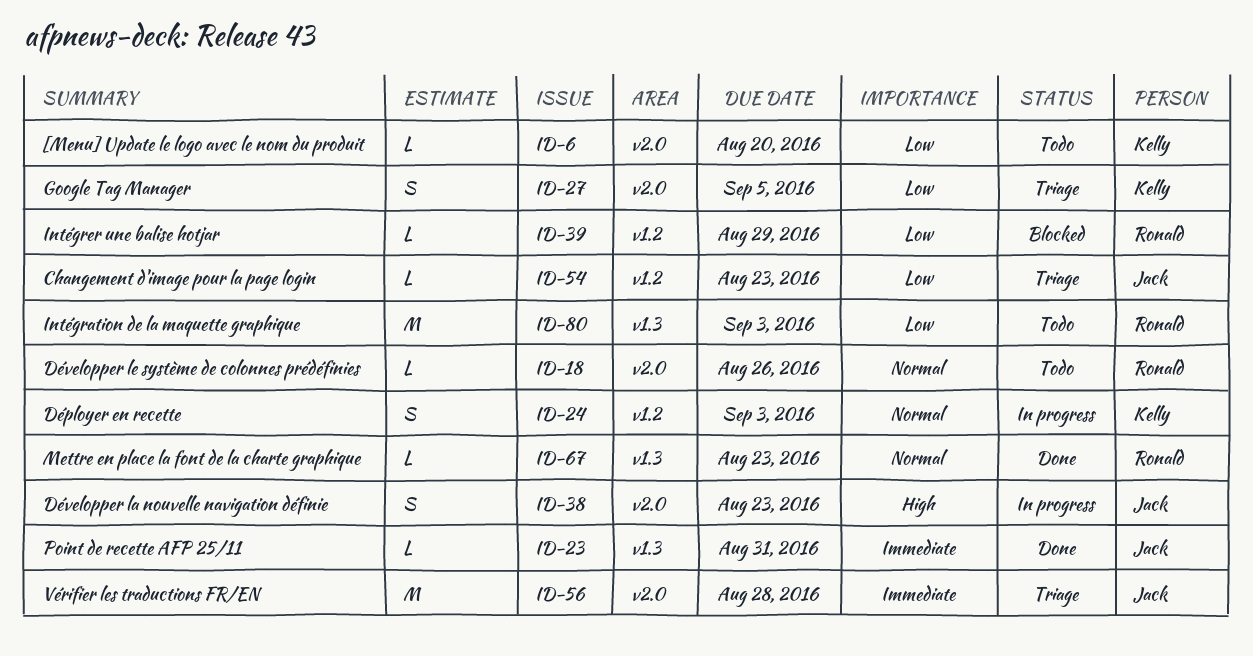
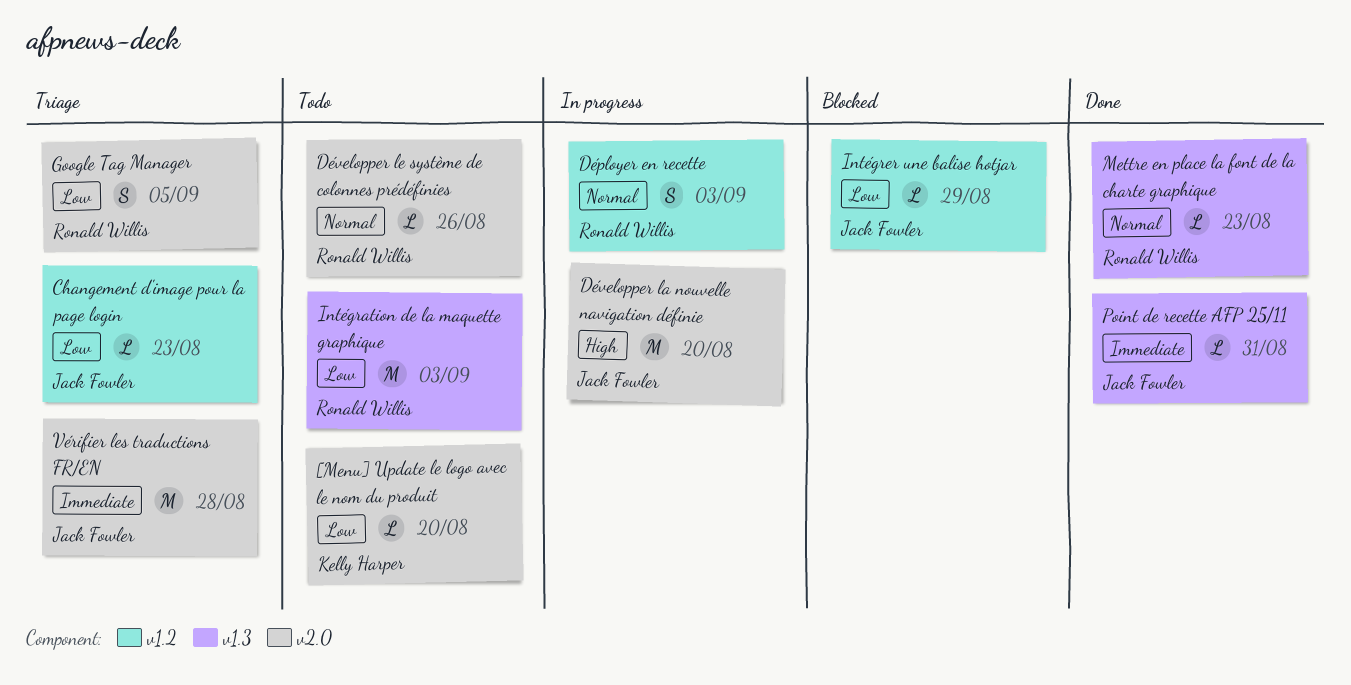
Déployer en recette, owner: Kelly Harper -> Ronald Willis
Développer la nouvelle navigation définie, estimate: S -> M
Développer la nouvelle navigation définie, due: Aug 23 -> Aug 20
Google Tag Manager, owner: Kelly Harper -> Ronald Willis
Intégrer une balise hotjar, owner: Ronald Willis -> Jack Fowler

